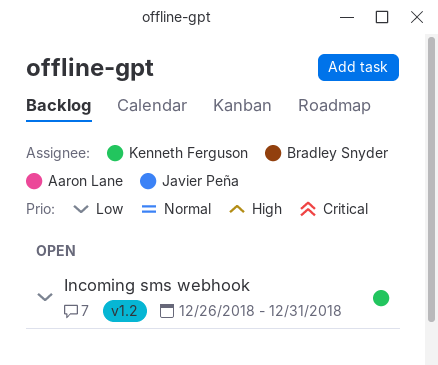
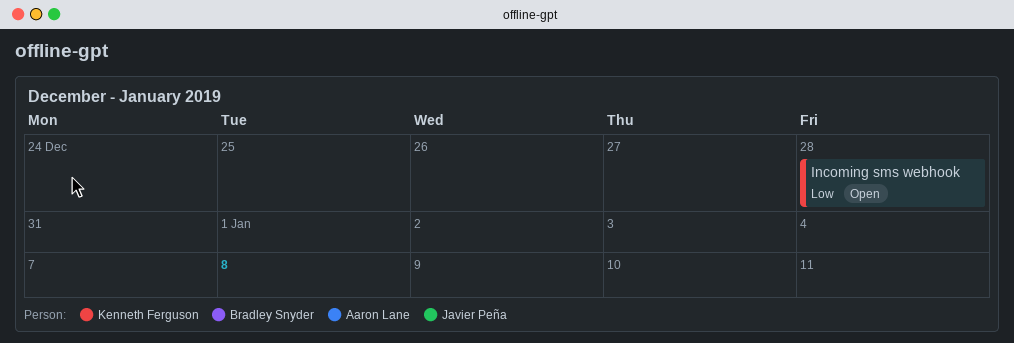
Incoming sms webhook, due: Dec 31 -> Dec 28

